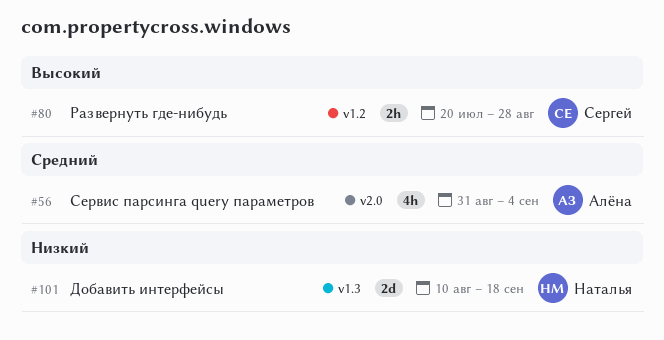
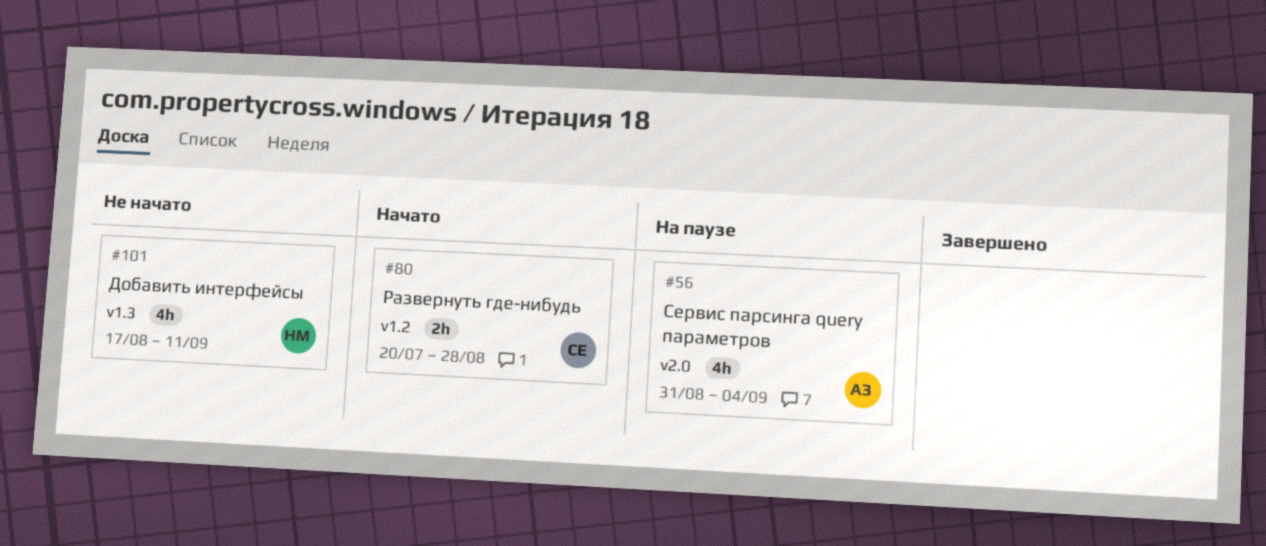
#101, estimate: 2d -> 4h
#101, start: Aug 10 -> Aug 17
#101, due: Sep 18 -> Sep 11

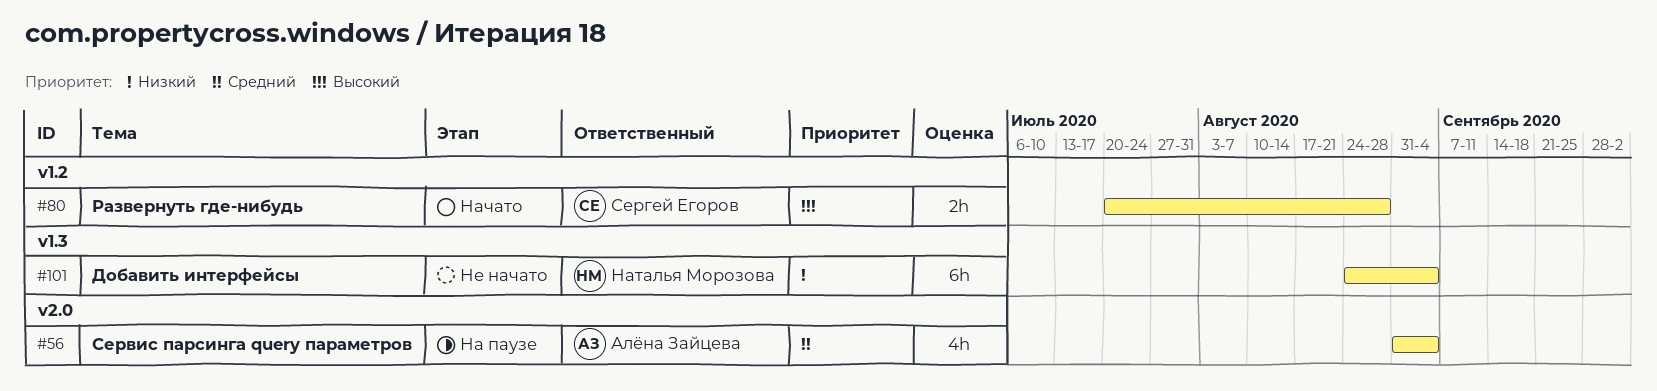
#101, estimate: 4h -> 6h
#101, start: Aug 17 -> Aug 24
#101, due: Sep 11 -> Sep 4

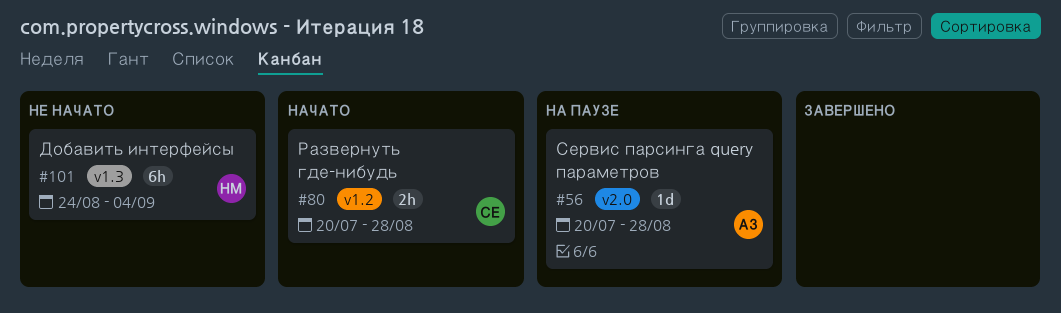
#56, estimate: 4h -> 1d
#56, start: Aug 31 -> Jul 20
#56, due: Sep 4 -> Aug 28

